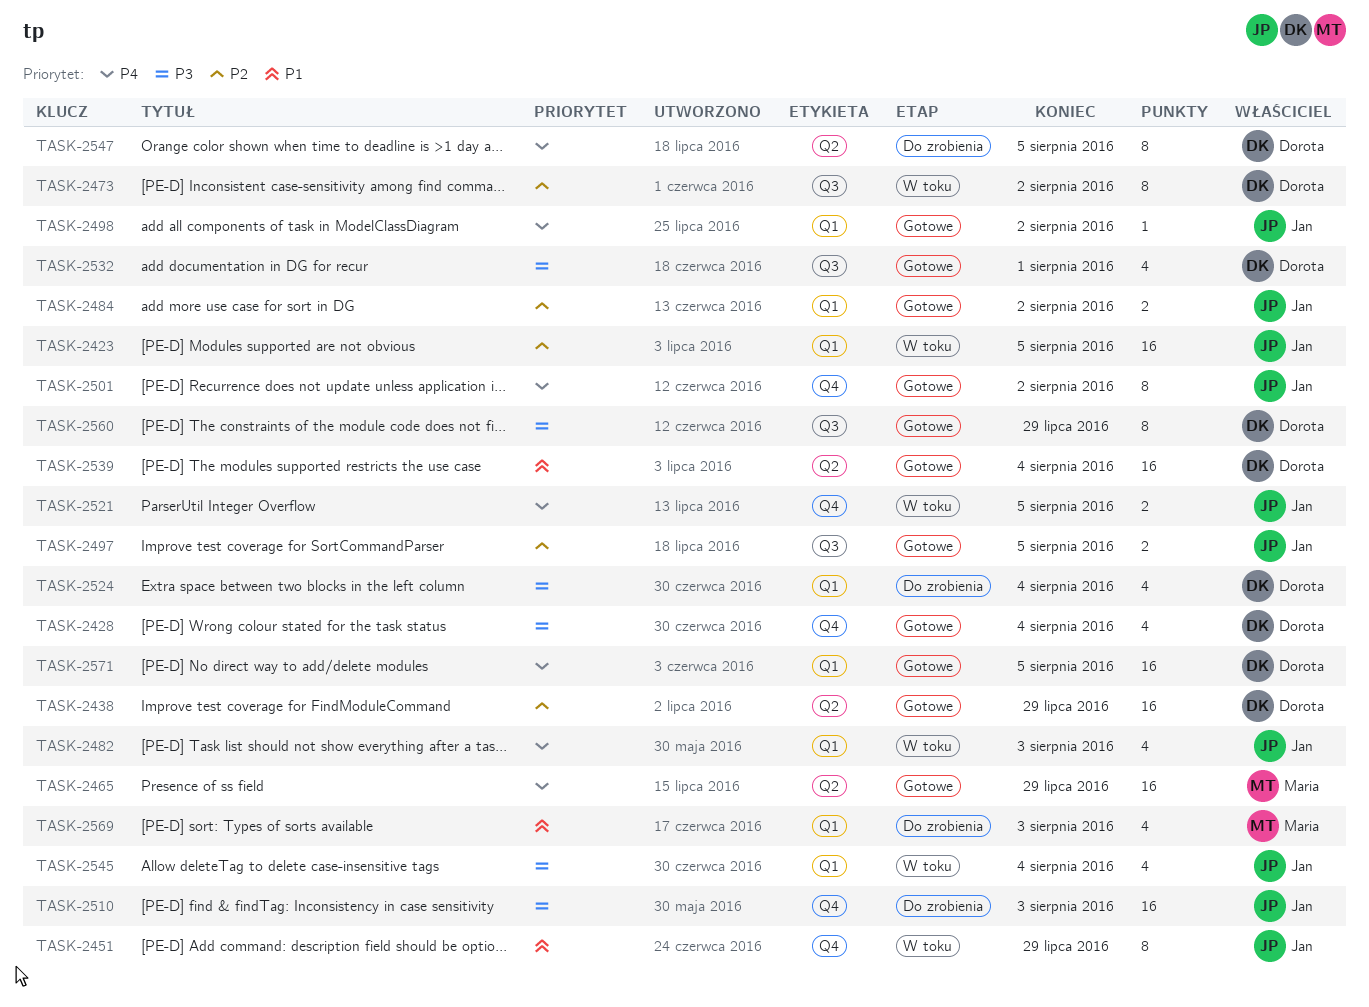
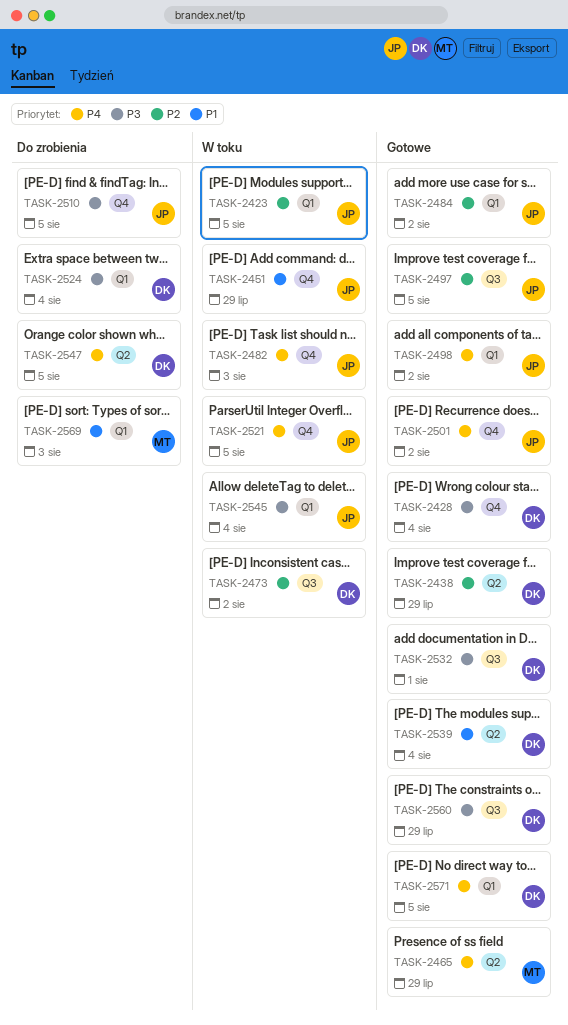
TASK-2482, label: Q1 -> Q4
TASK-2510, due: Aug 3 -> Aug 5

